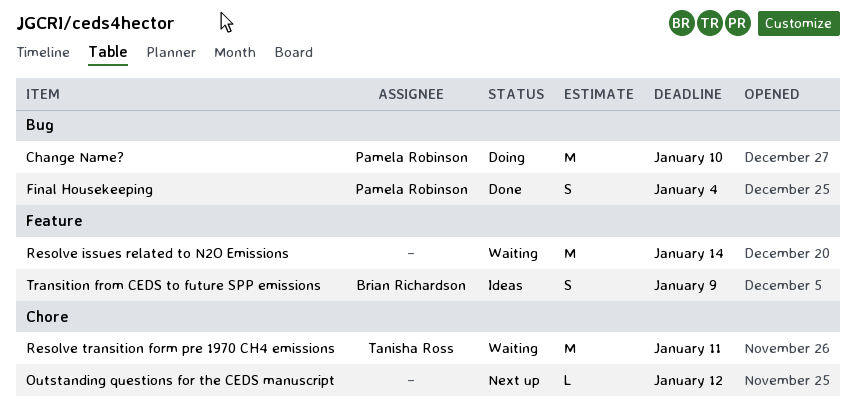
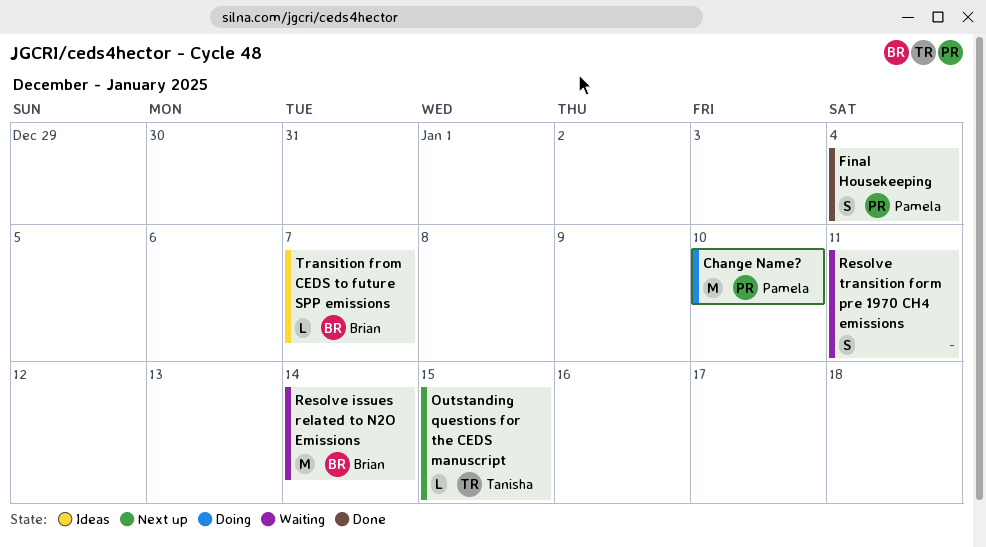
Outstanding questions for the CEDS manuscript, owner: none -> Tanisha Ross
Outstanding questions for the CEDS manuscript, due: Jan 12 -> Jan 15
Resolve issues related to N2O Emissions, owner: none -> Brian Richardson
Resolve transition form pre 1970 CH4 emissions, owner: Tanisha Ross -> none
Resolve transition form pre 1970 CH4 emissions, estimate: M -> S
Transition from CEDS to future SPP emissions, estimate: S -> L
Transition from CEDS to future SPP emissions, due: Jan 9 -> Jan 7

